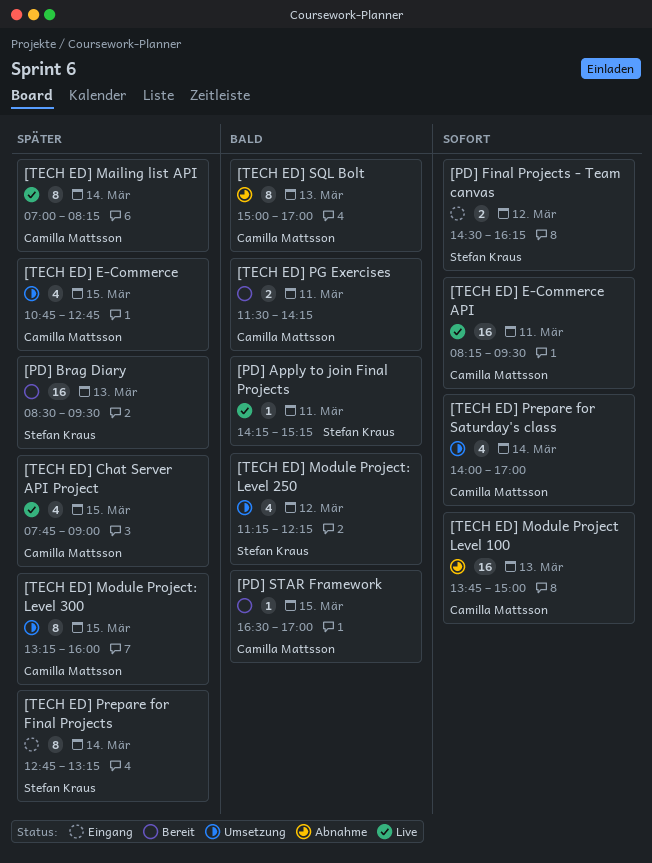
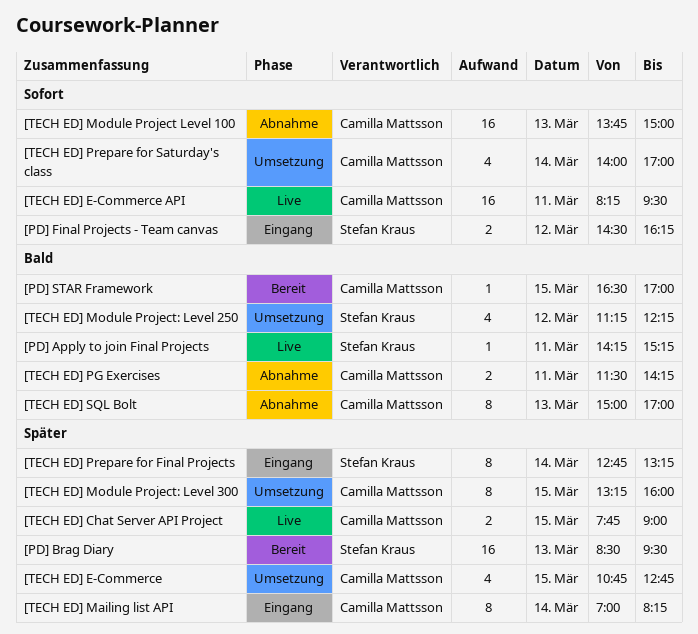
[TECH ED] Chat Server API Project, estimate: 4 -> 2
[TECH ED] Mailing list API, status: Live -> Eingang
[TECH ED] PG Exercises, status: Bereit -> Abnahme

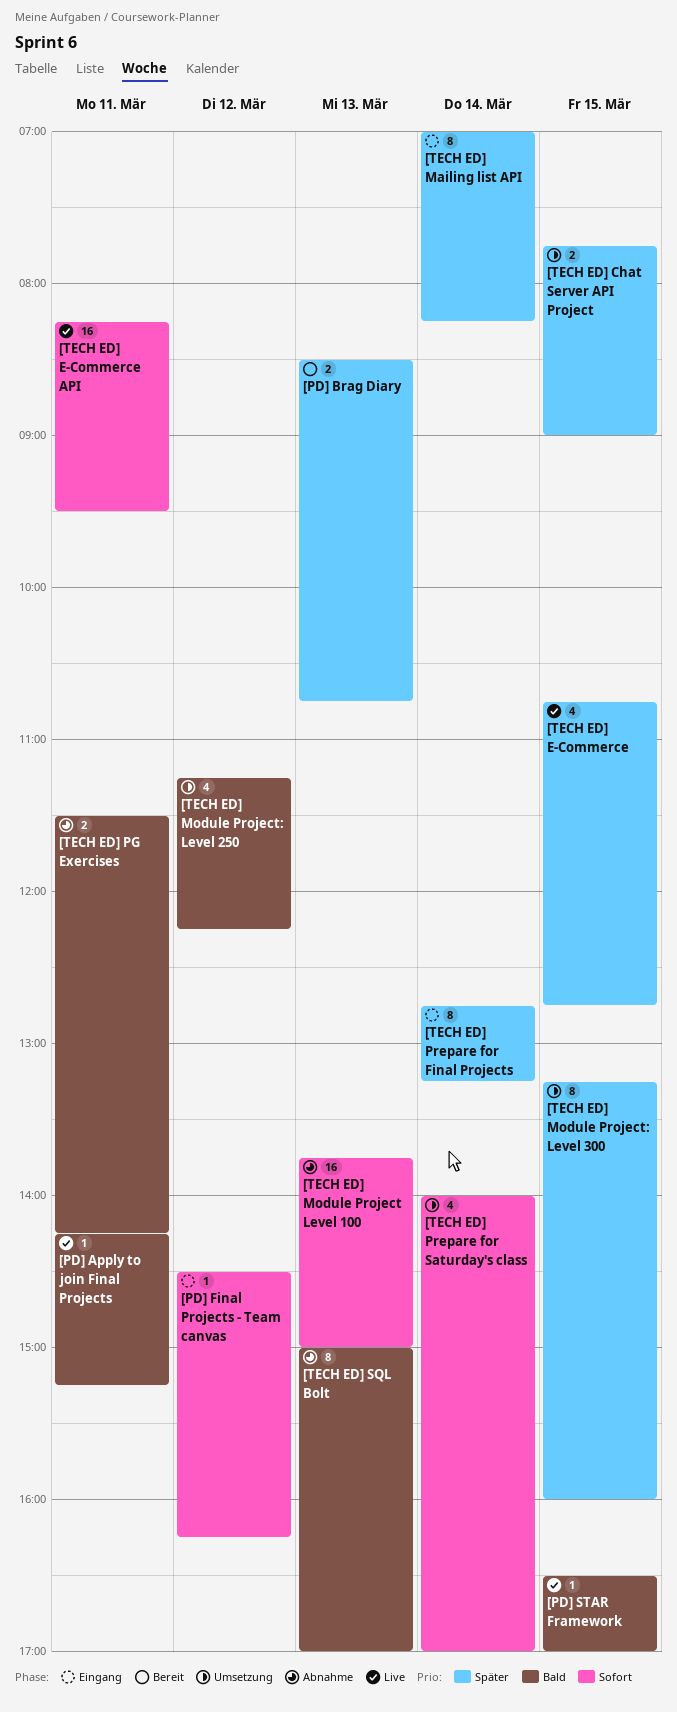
[PD] Brag Diary, estimate: 16 -> 2
[PD] Brag Diary, ends: 09:30 -> 10:45
[PD] Final Projects - Team canvas, estimate: 2 -> 1
[PD] STAR Framework, status: Bereit -> Live
[TECH ED] Chat Server API Project, status: Live -> Umsetzung
[TECH ED] E-Commerce, status: Umsetzung -> Live

